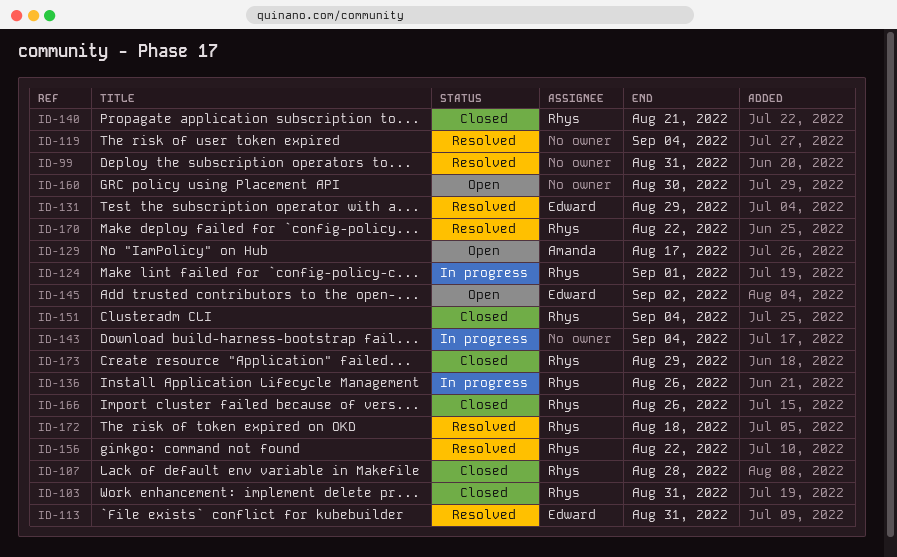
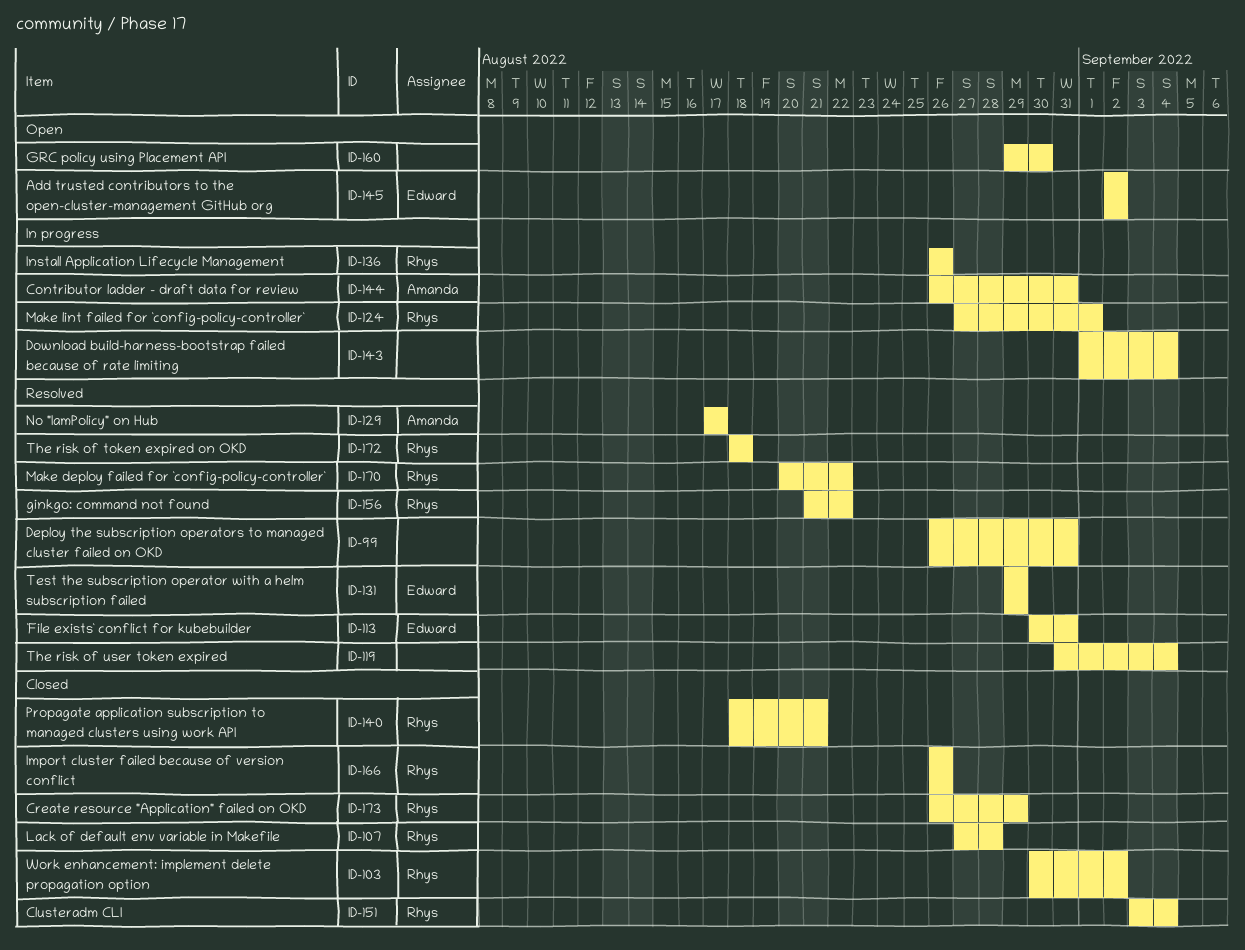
ID-103, due: Aug 31 -> Sep 2
ID-129, status: Open -> Resolved
ID-144: none -> present

